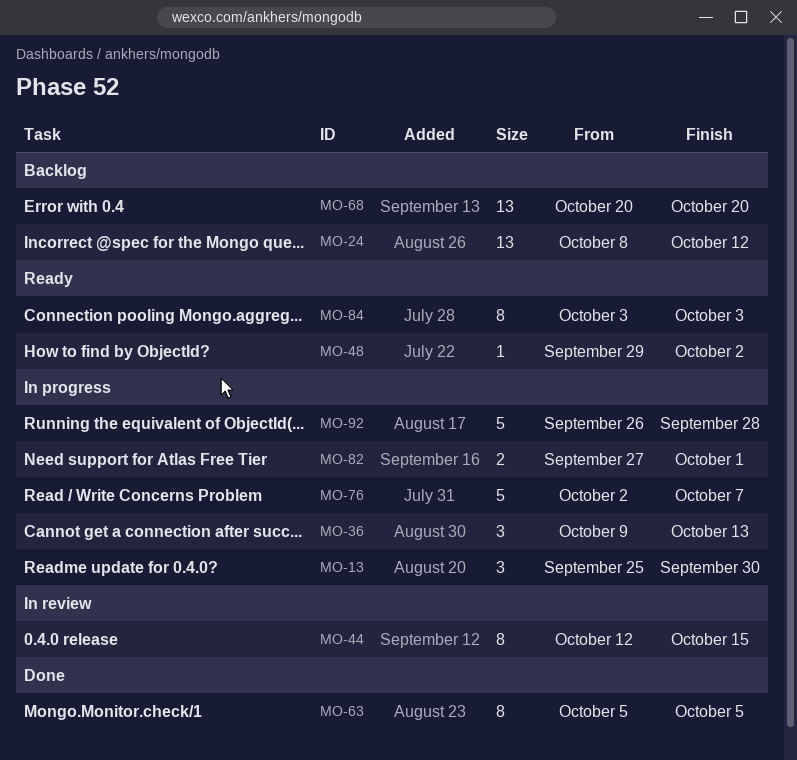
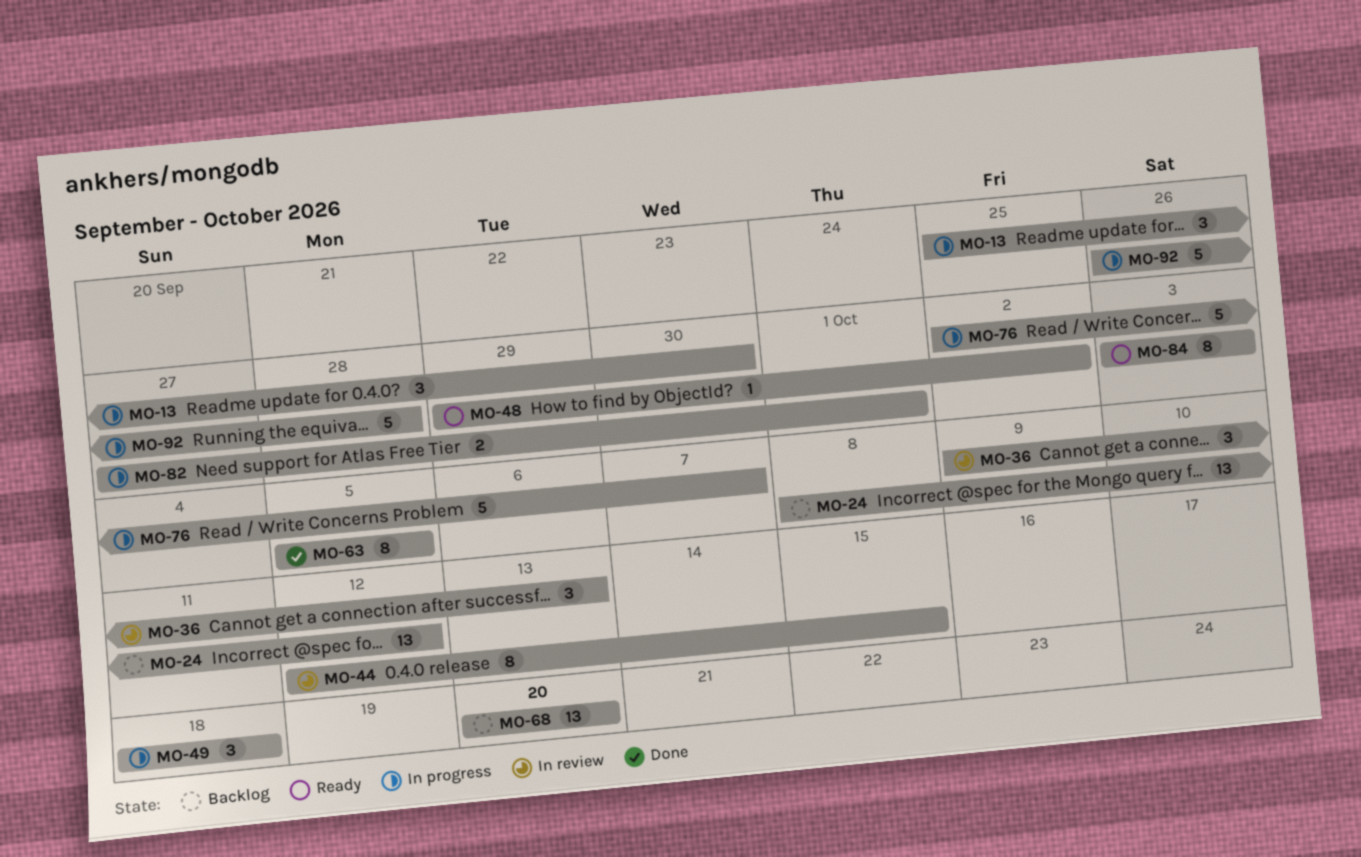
MO-36, status: In progress -> In review
MO-49: none -> present

